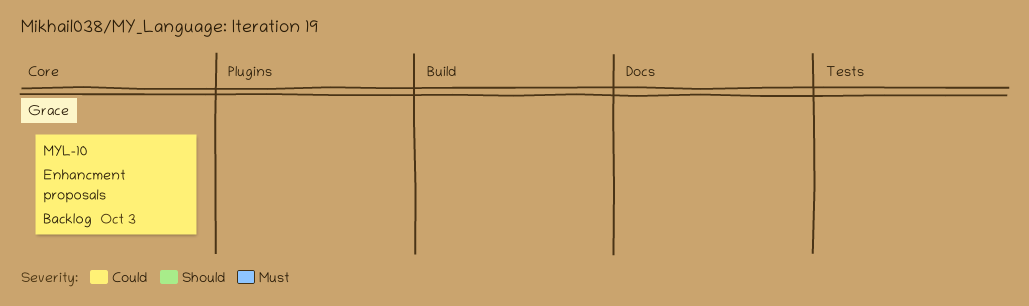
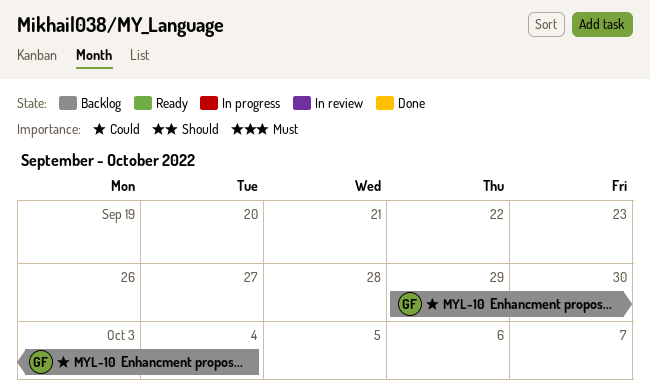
MYL-10, due: Oct 3 -> Oct 4

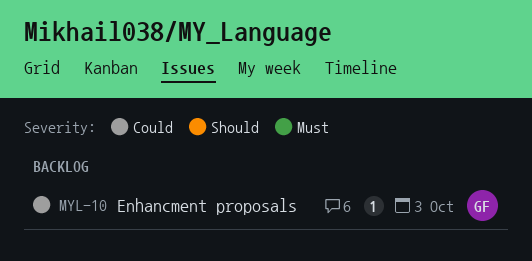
MYL-10, due: Oct 4 -> Oct 3

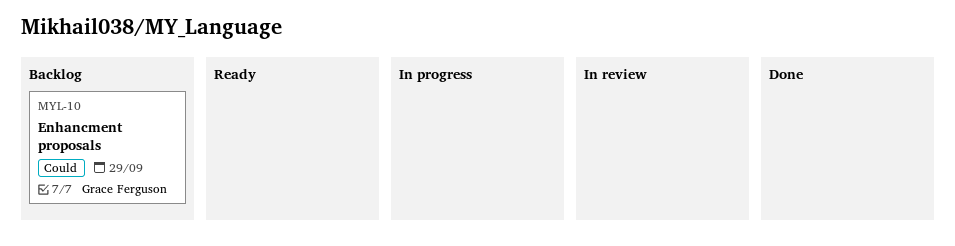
MYL-10, due: Oct 3 -> Sep 29

